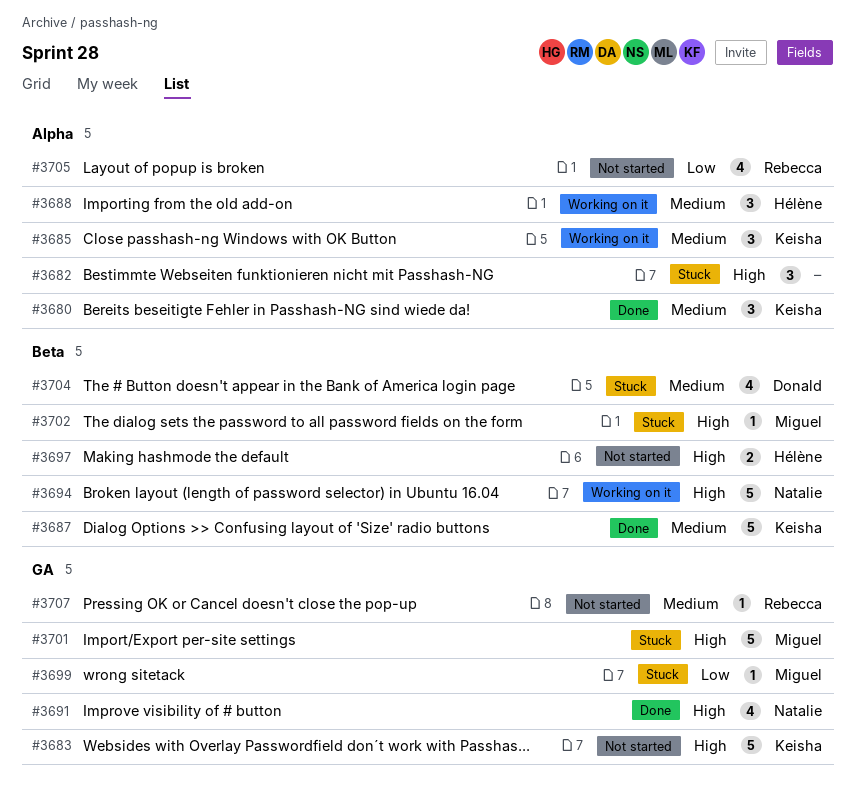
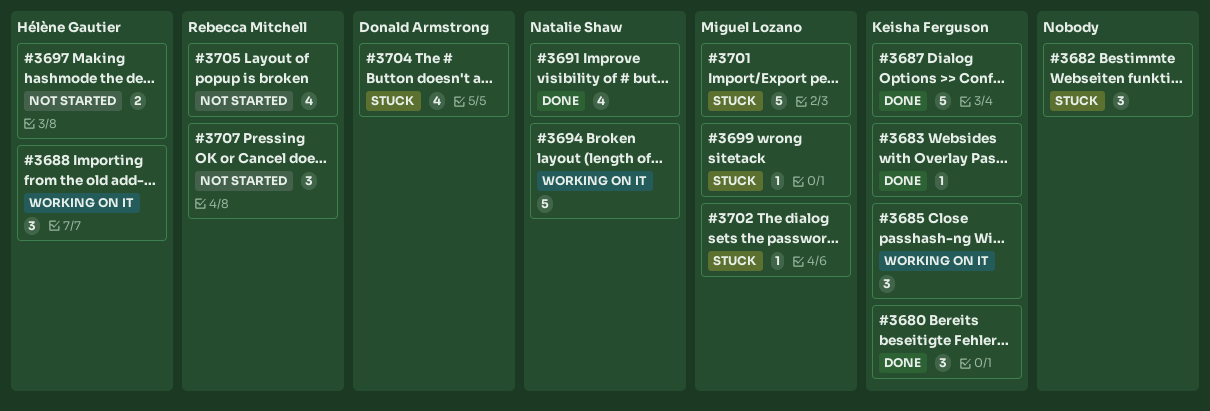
#3683, status: Not started -> Done
#3683, estimate: 5 -> 1
#3707, estimate: 1 -> 3

